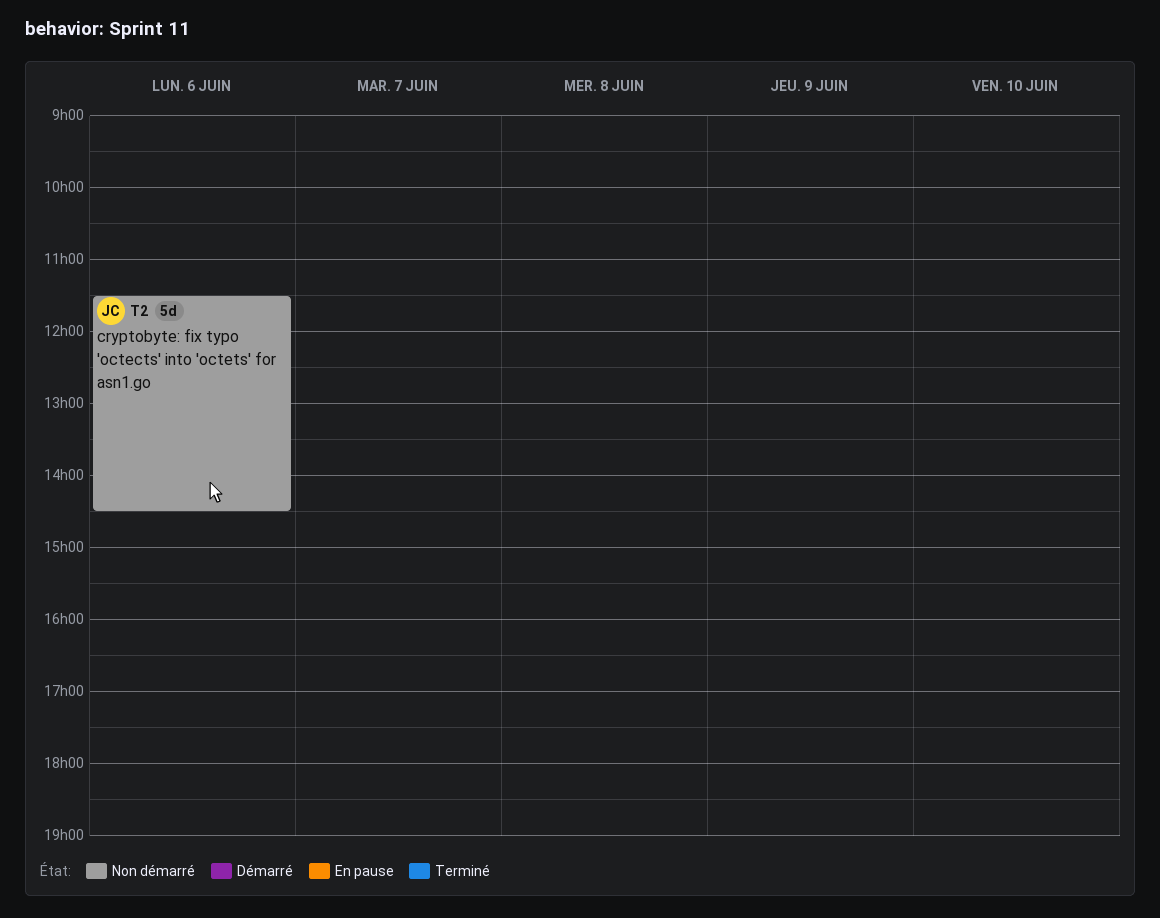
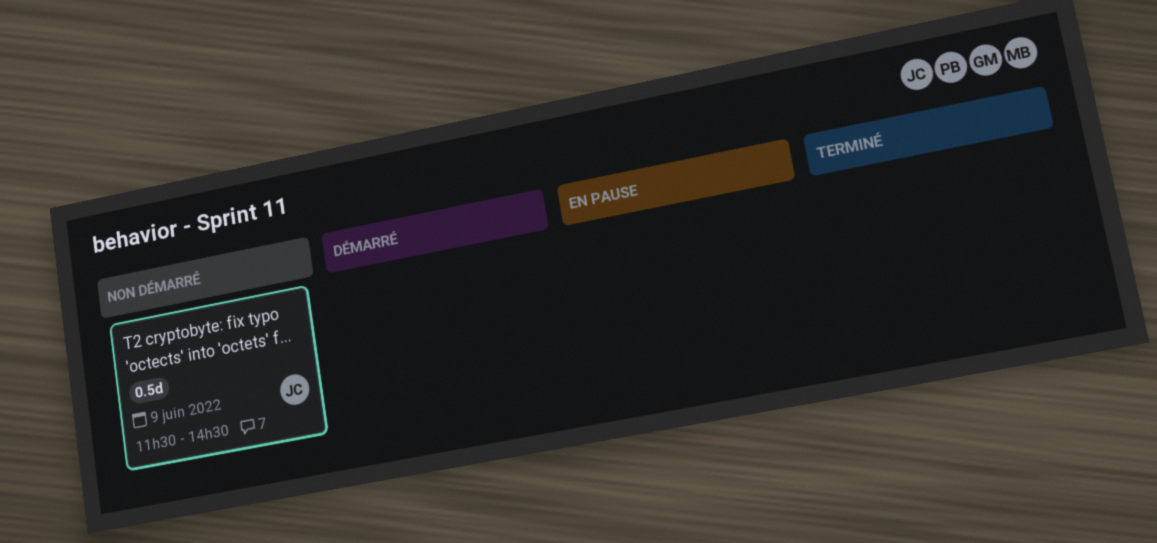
T2, estimate: 5d -> 0.5d
T2, day: Jun 6 -> Jun 9

